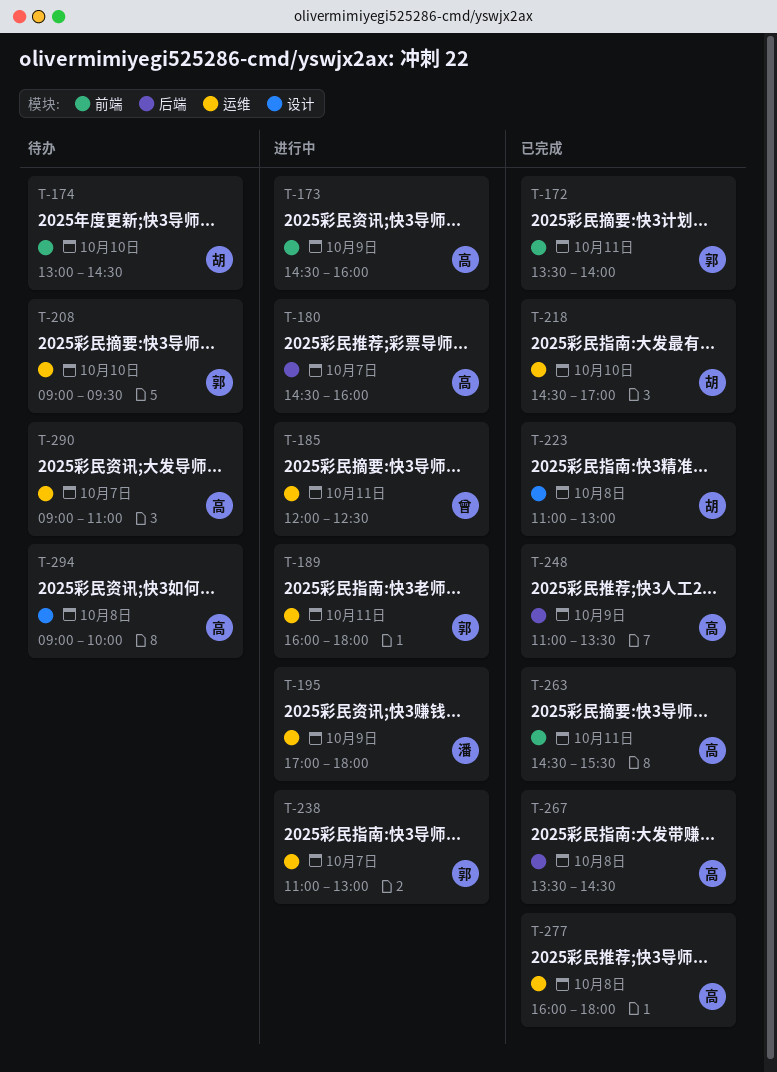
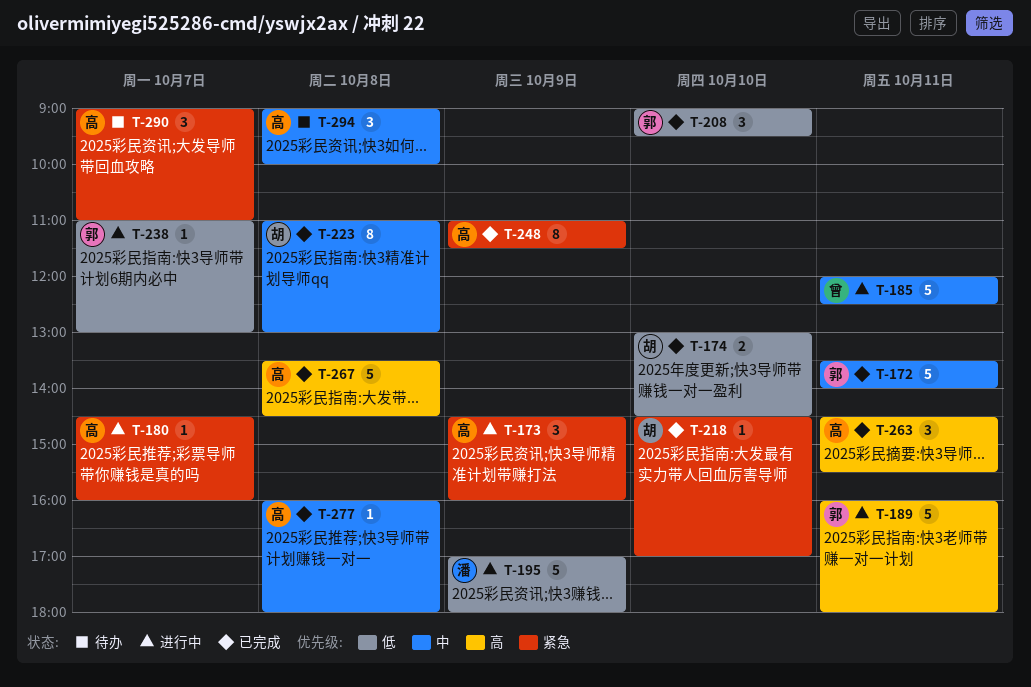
T-174, status: 待办 -> 已完成
T-208, status: 待办 -> 已完成
T-248, ends: 13:30 -> 11:30

